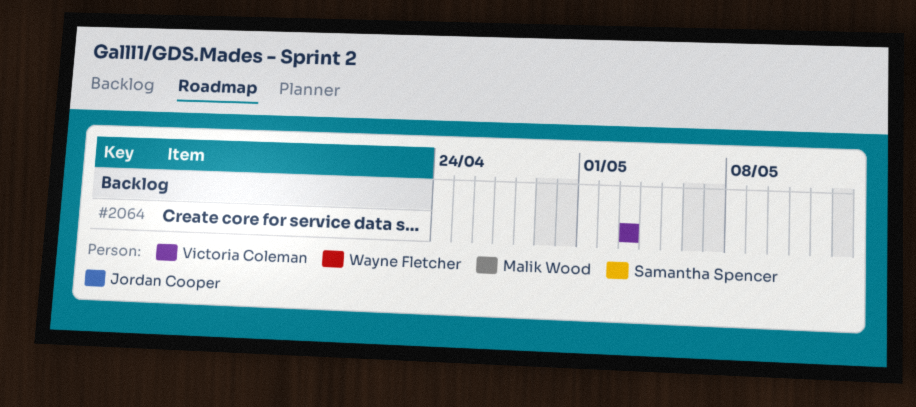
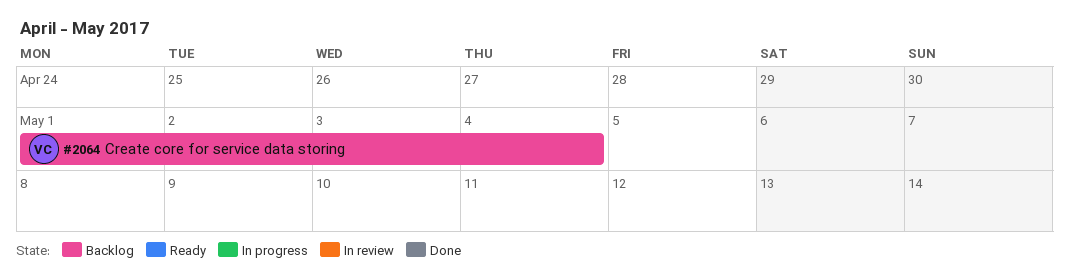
#2064, start: May 3 -> May 1
#2064, due: May 3 -> May 4

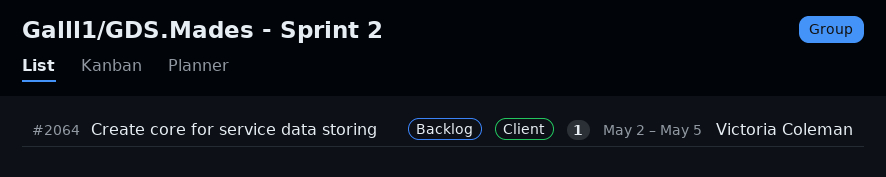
#2064, start: May 1 -> May 2
#2064, due: May 4 -> May 5

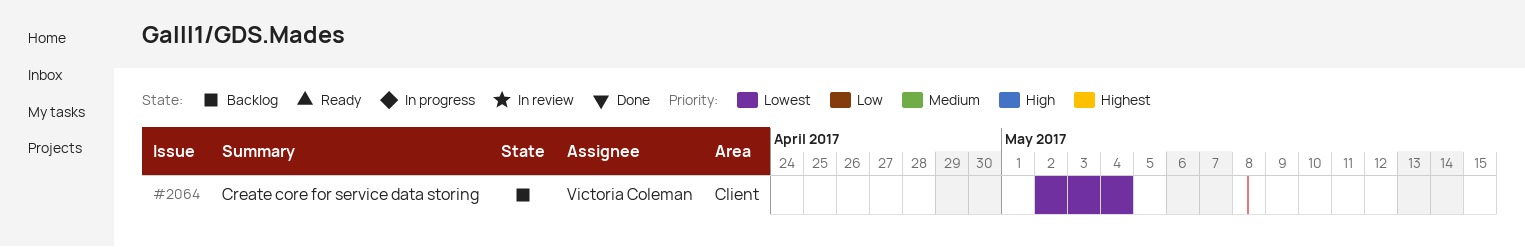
#2064, due: May 5 -> May 4

